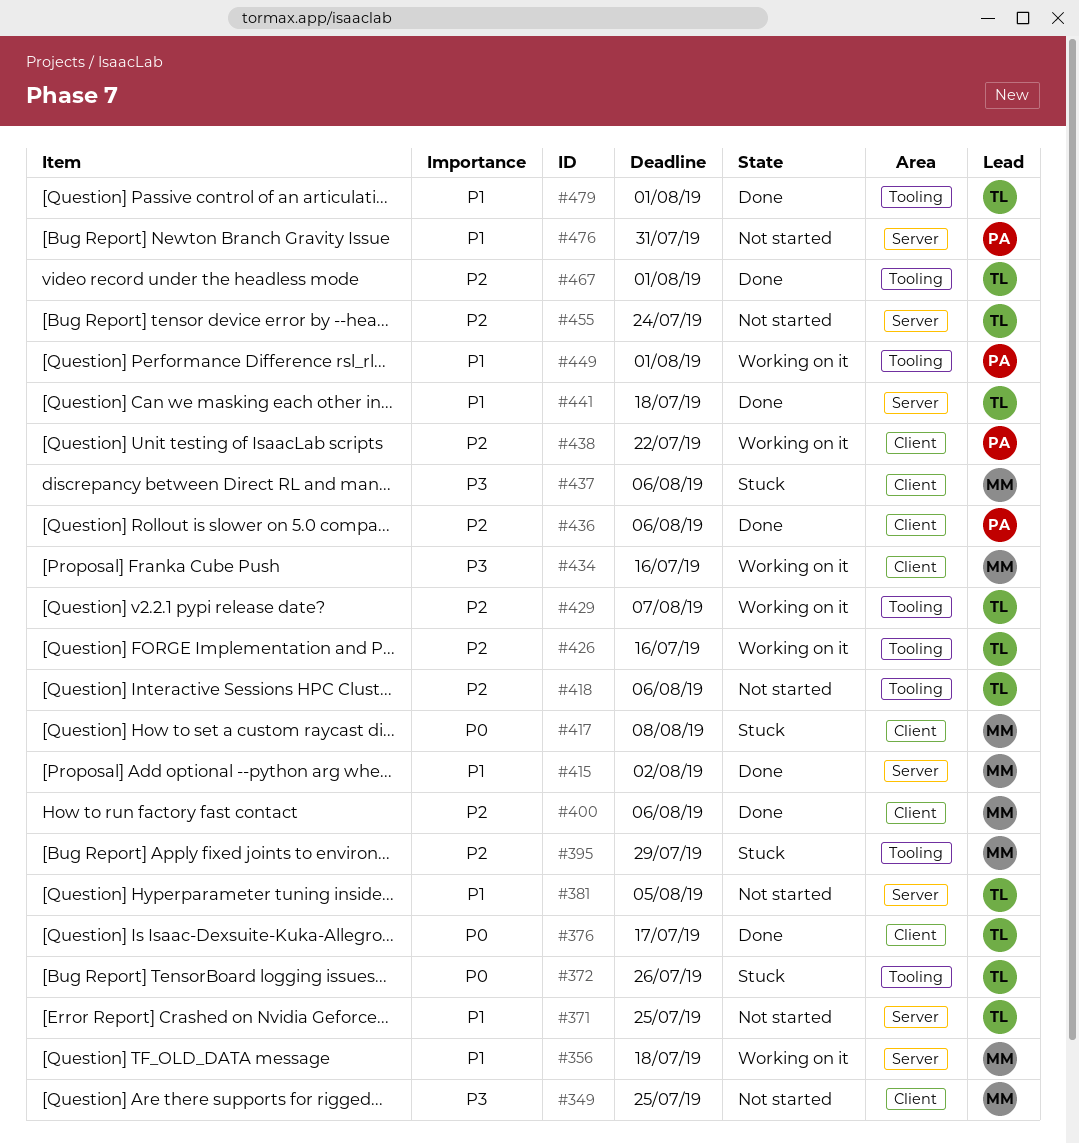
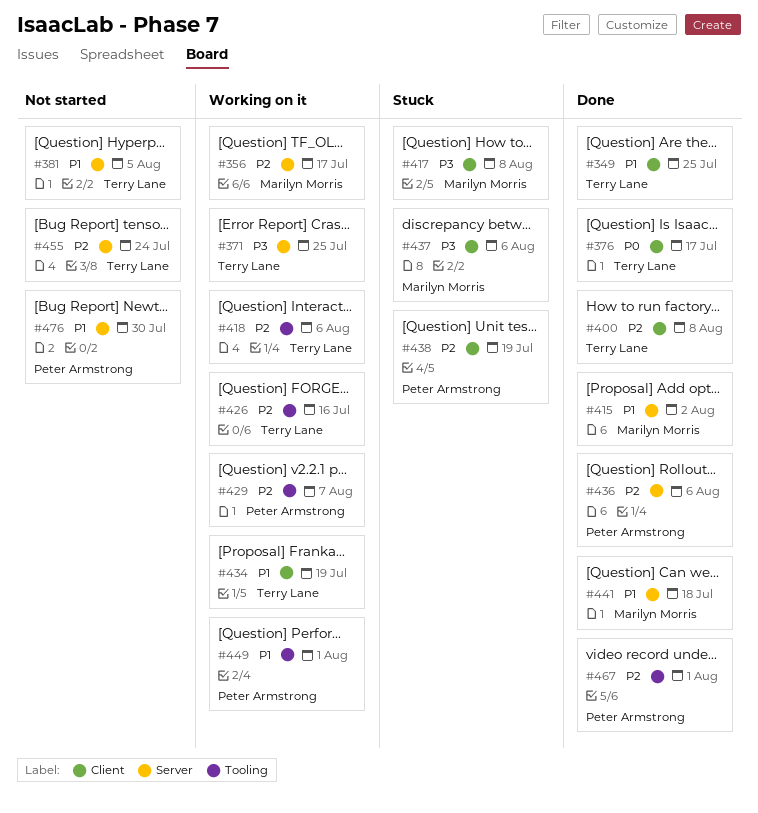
#349, status: Not started -> Done
#349, owner: Marilyn Morris -> Terry Lane
#349, priority: P3 -> P1
#356, priority: P1 -> P2
#356, due: Jul 18 -> Jul 17
#371, status: Not started -> Working on it
#371, priority: P1 -> P3
#372: present -> none
#395: present -> none
#400, owner: Marilyn Morris -> Terry Lane
#400, due: Aug 6 -> Aug 8
#417, priority: P0 -> P3
#418, status: Not started -> Working on it
#429, owner: Terry Lane -> Peter Armstrong
#434, owner: Marilyn Morris -> Terry Lane
#434, priority: P3 -> P1
#434, due: Jul 16 -> Jul 19
#436, label: Client -> Server
#438, status: Working on it -> Stuck
#438, due: Jul 22 -> Jul 19
#441, owner: Terry Lane -> Marilyn Morris
#467, owner: Terry Lane -> Peter Armstrong
#476, due: Jul 31 -> Jul 30
#479: present -> none

